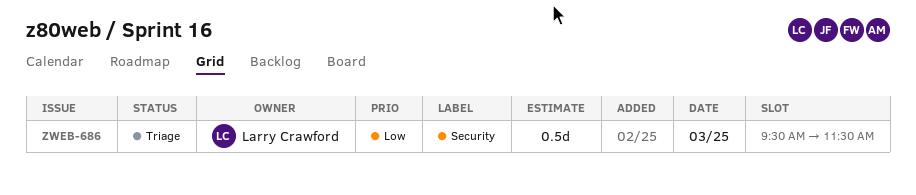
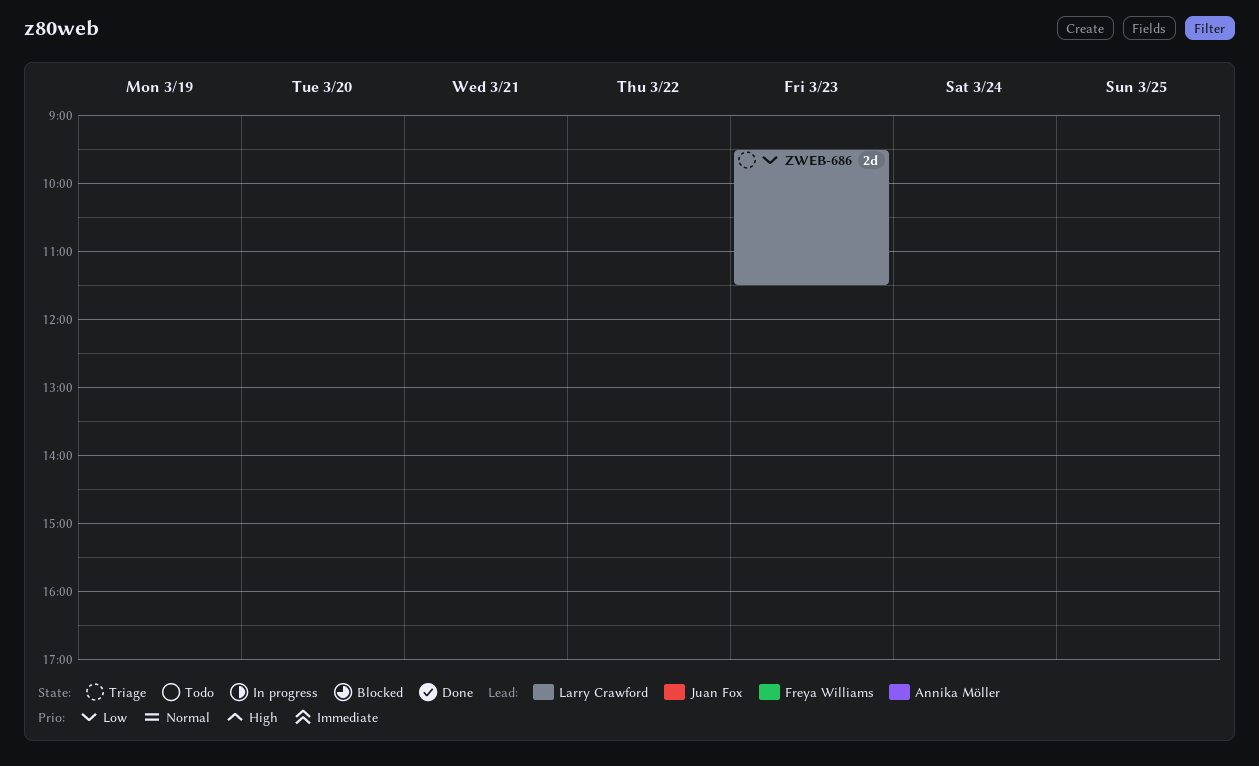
ZWEB-686, estimate: 0.5d -> 2d
ZWEB-686, day: Mar 25 -> Mar 23

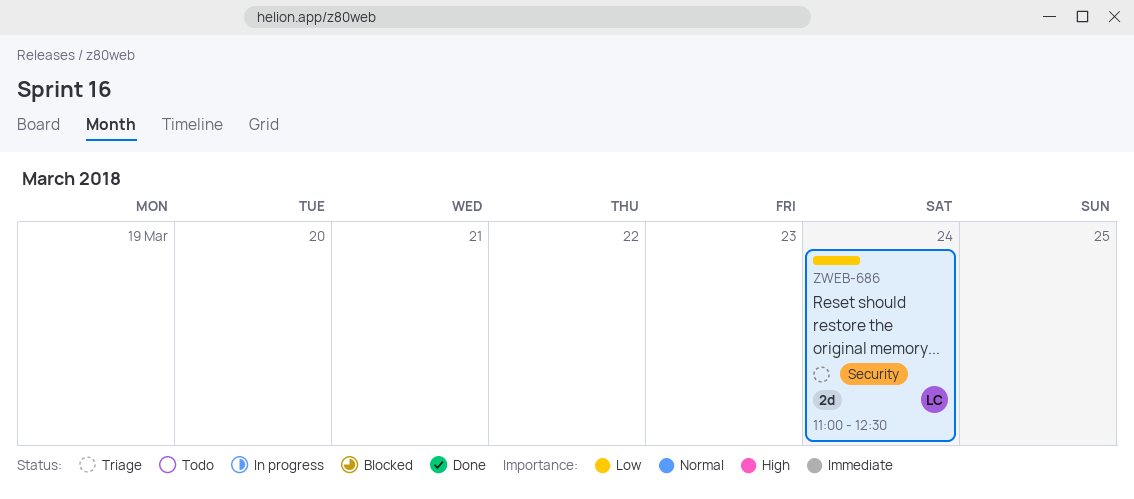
ZWEB-686, day: Mar 23 -> Mar 24
ZWEB-686, begins: 09:30 -> 11:00
ZWEB-686, ends: 11:30 -> 12:30

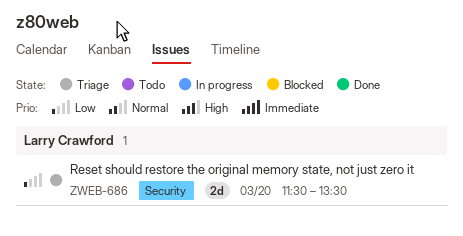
ZWEB-686, day: Mar 24 -> Mar 20
ZWEB-686, begins: 11:00 -> 11:30
ZWEB-686, ends: 12:30 -> 13:30

